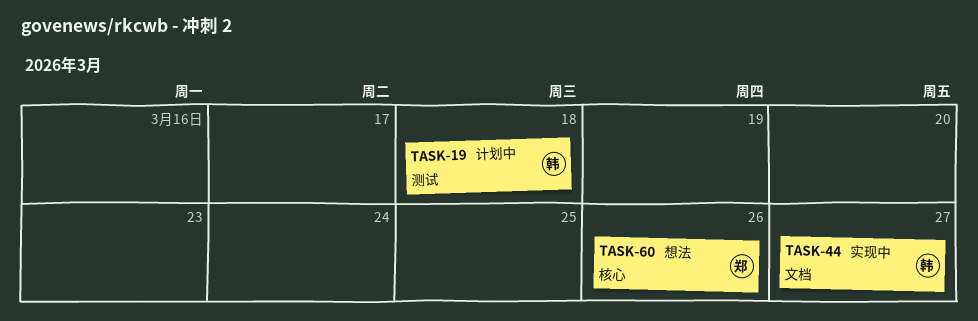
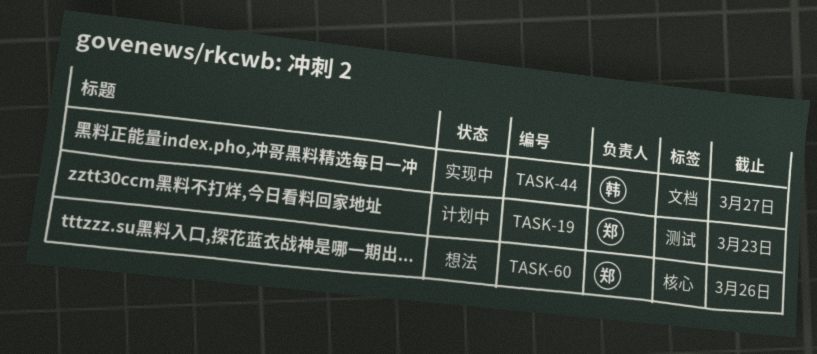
TASK-19, owner: 韩 -> 郑
TASK-19, due: Mar 18 -> Mar 23

